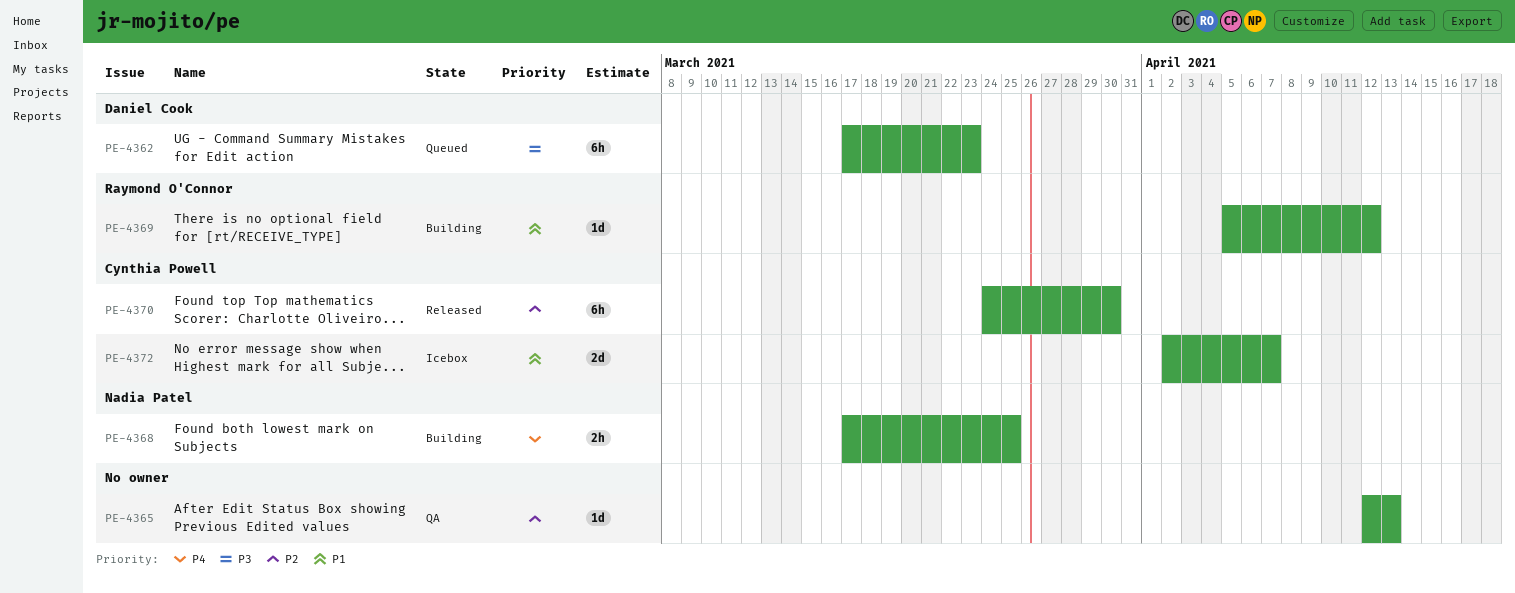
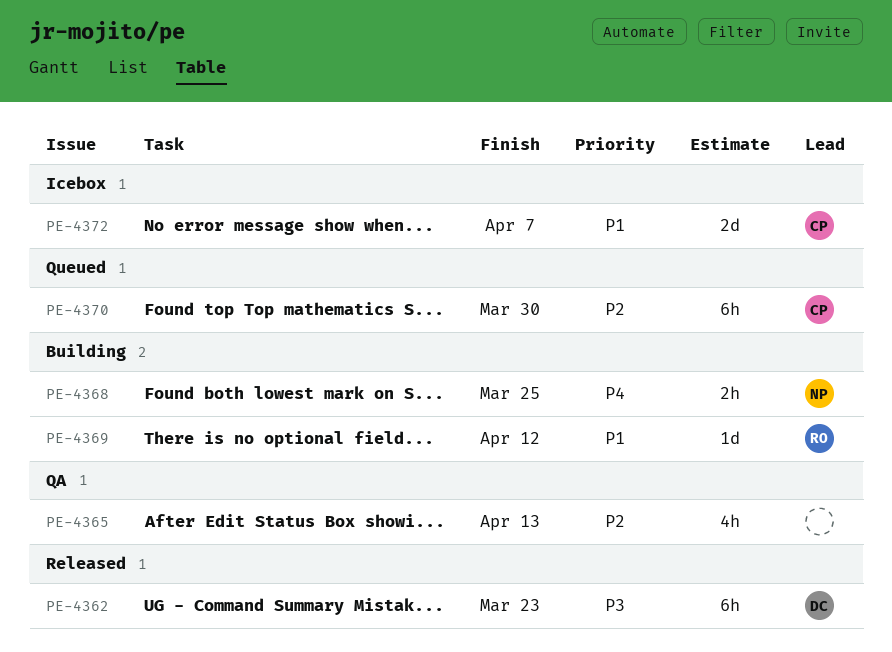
PE-4362, status: Queued -> Released
PE-4365, estimate: 1d -> 4h
PE-4370, status: Released -> Queued

